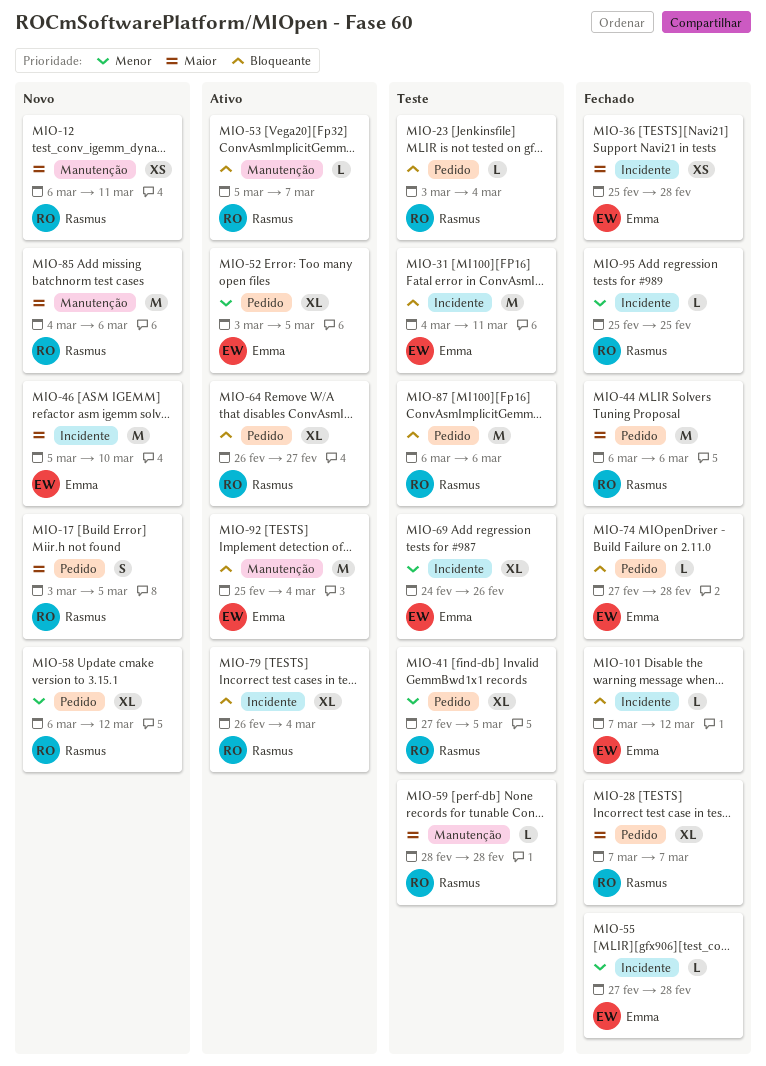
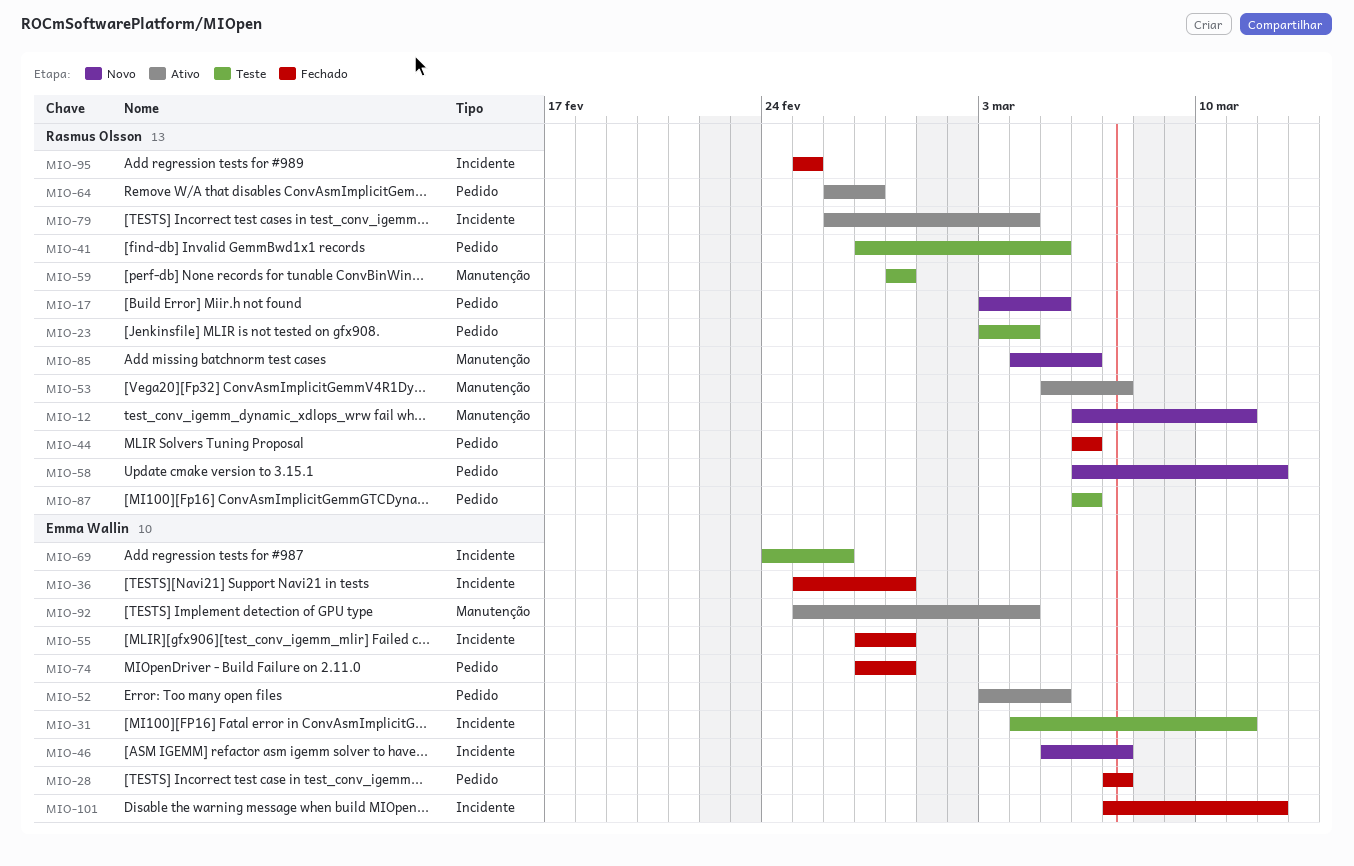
MIO-28, owner: Rasmus Olsson -> Emma Wallin
MIO-46, due: Mar 10 -> Mar 7

